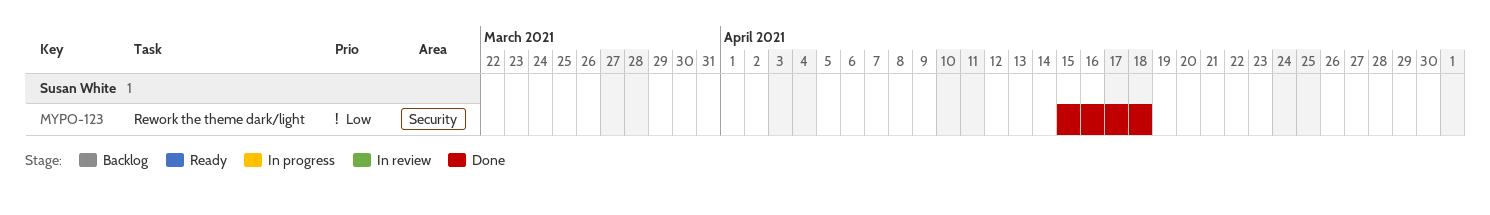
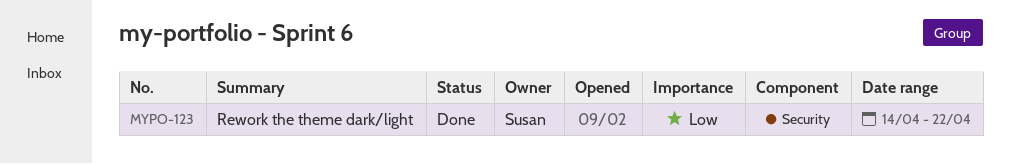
MYPO-123, start: Apr 15 -> Apr 14
MYPO-123, due: Apr 18 -> Apr 22

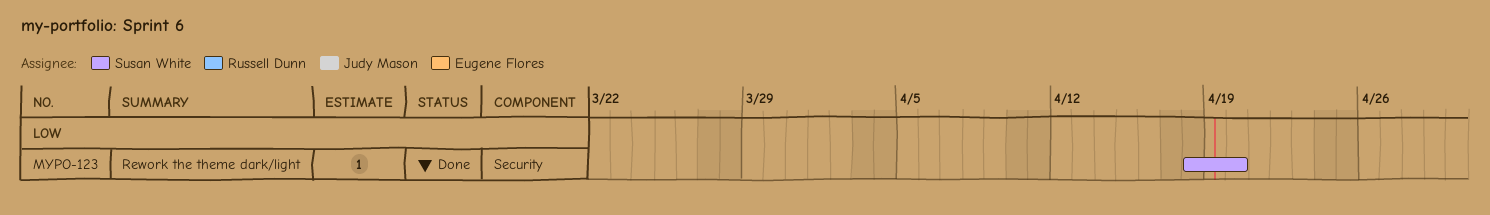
MYPO-123, start: Apr 14 -> Apr 18
MYPO-123, due: Apr 22 -> Apr 20

